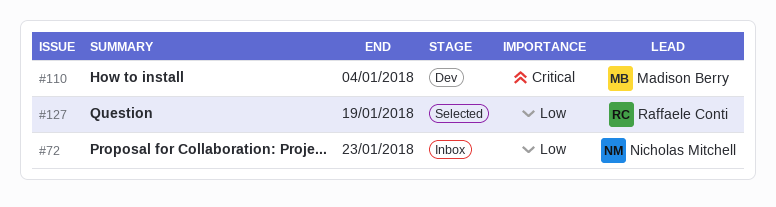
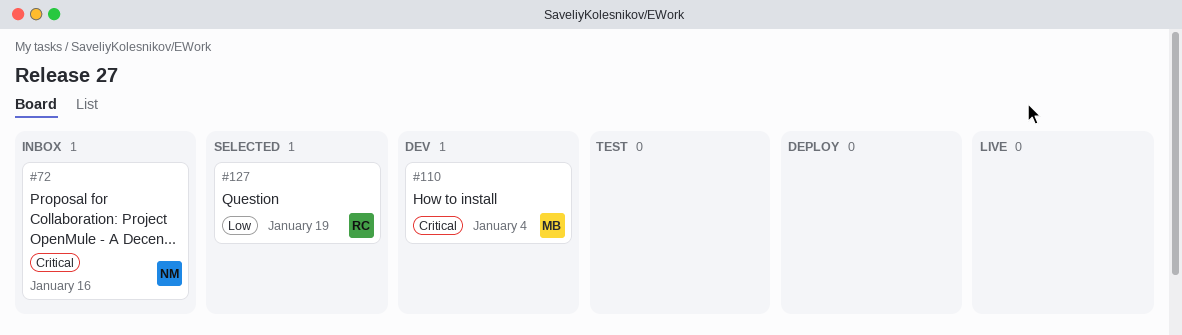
#72, priority: Low -> Critical
#72, due: Jan 23 -> Jan 16

